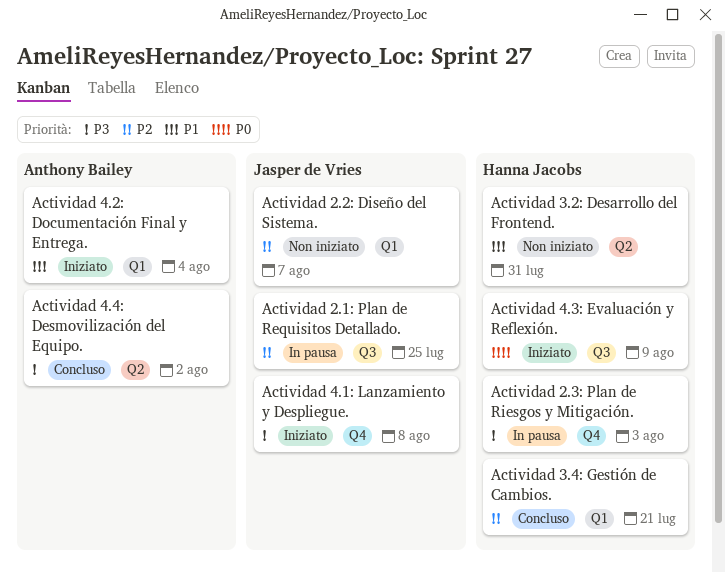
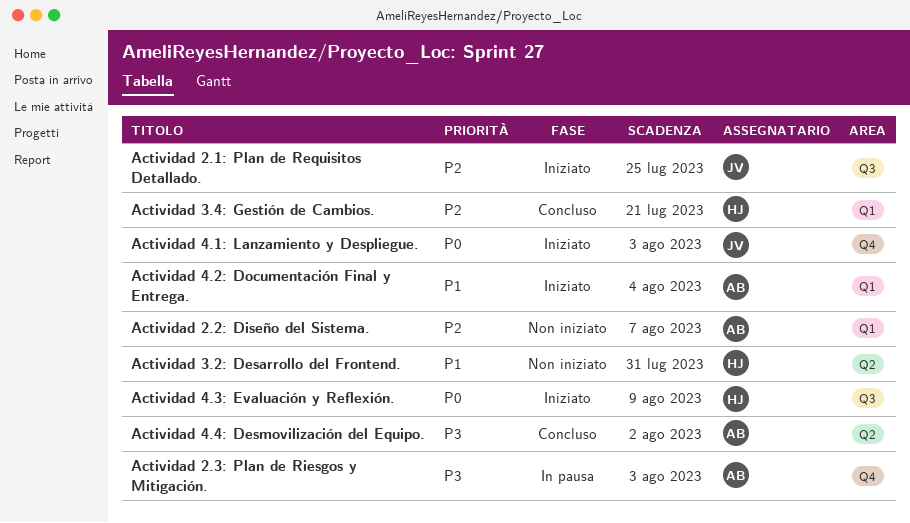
Actividad 2.1: Plan de Requisitos Detallado., status: In pausa -> Iniziato
Actividad 2.2: Diseño del Sistema., owner: Jasper de Vries -> Anthony Bailey
Actividad 2.3: Plan de Riesgos y Mitigación., owner: Hanna Jacobs -> Anthony Bailey
Actividad 4.1: Lanzamiento y Despliegue., priority: P3 -> P0
Actividad 4.1: Lanzamiento y Despliegue., due: Aug 8 -> Aug 3

